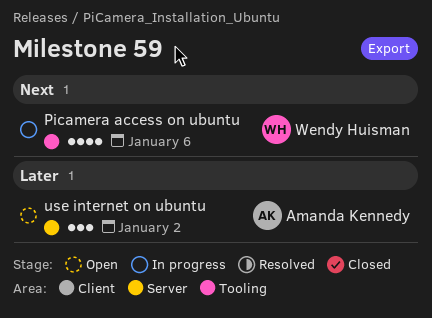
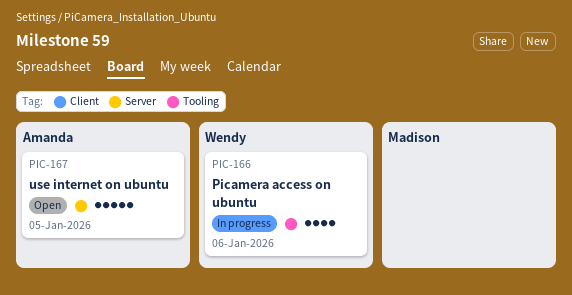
use internet on ubuntu, estimate: 3 -> 5
use internet on ubuntu, due: Jan 2 -> Jan 5

